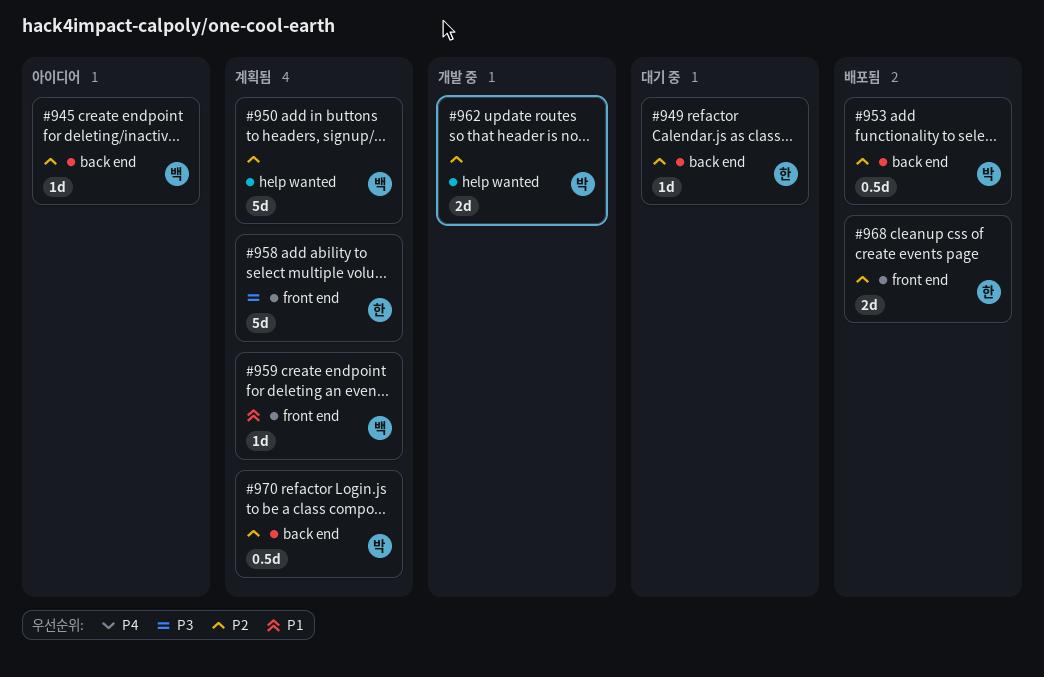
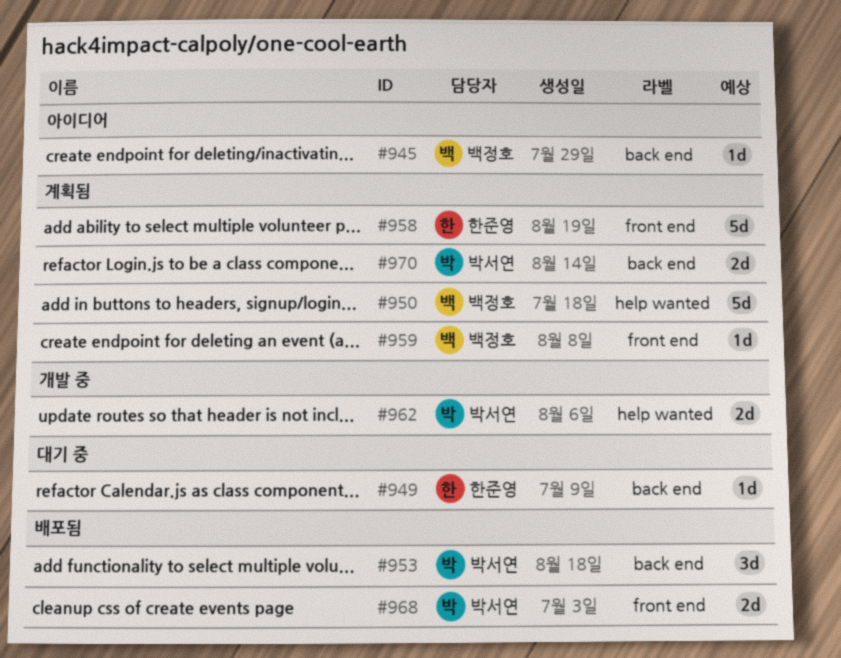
#953, estimate: 0.5d -> 3d
#968, owner: 한준영 -> 박서연
#970, estimate: 0.5d -> 2d

